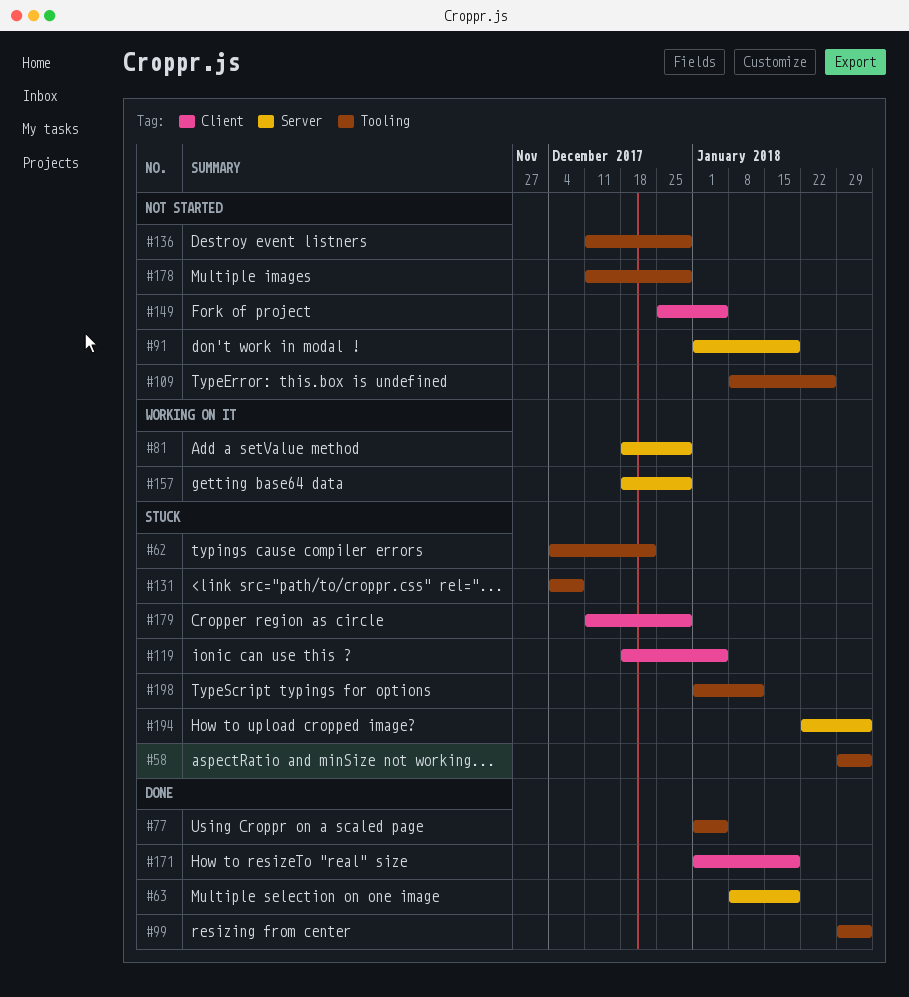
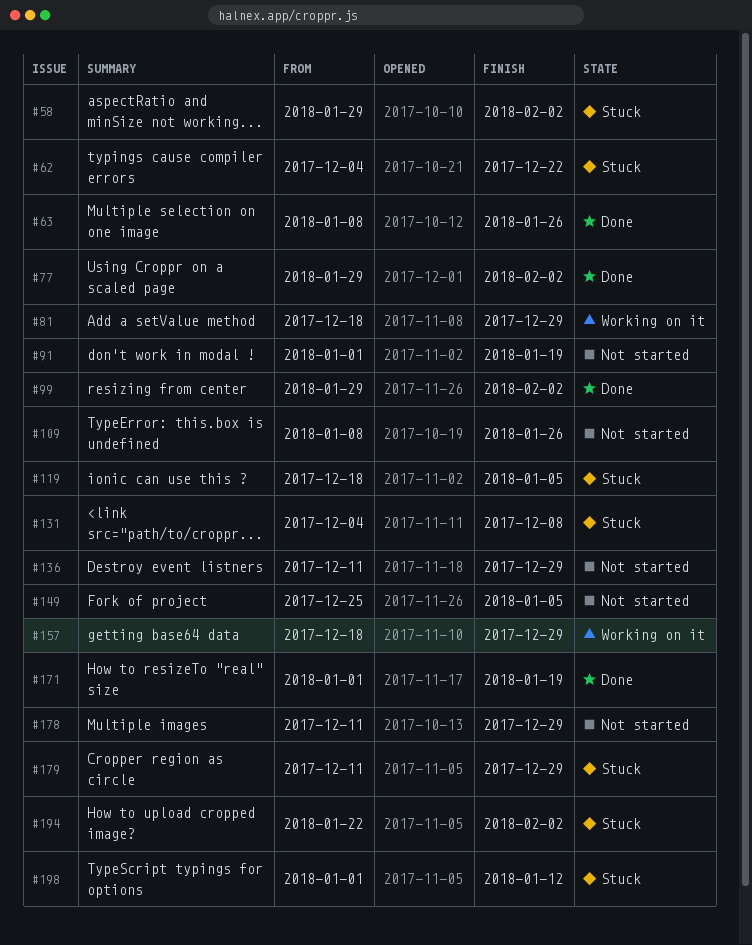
#63, due: Jan 19 -> Jan 26
#77, start: Jan 1 -> Jan 29
#77, due: Jan 5 -> Feb 2

